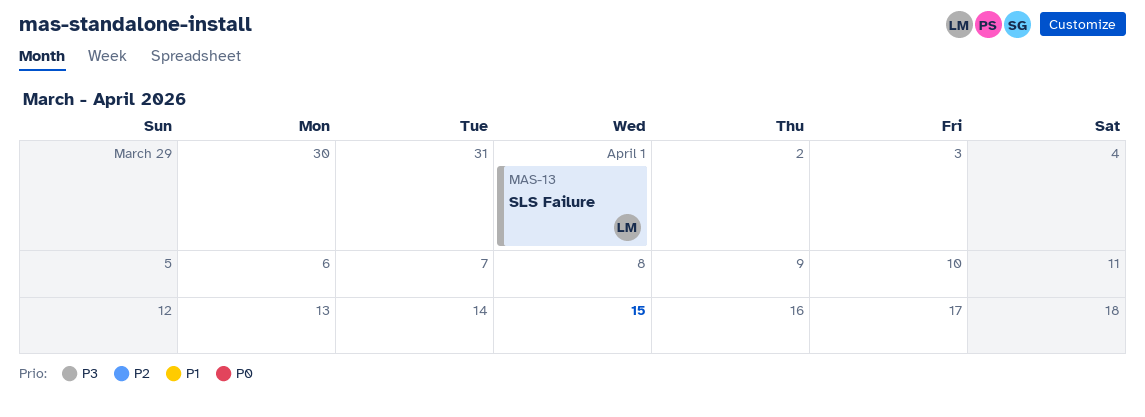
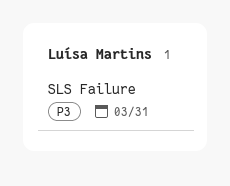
SLS Failure, due: Apr 1 -> Mar 31

